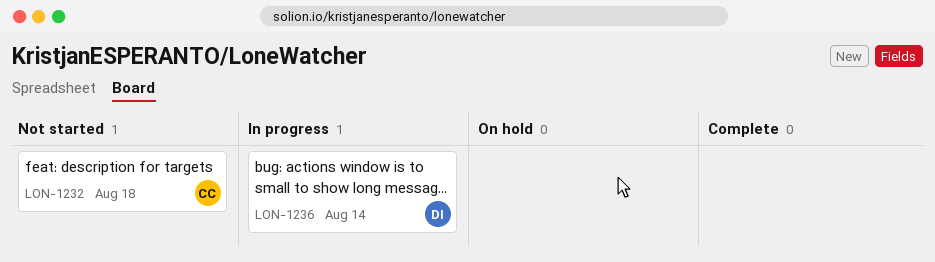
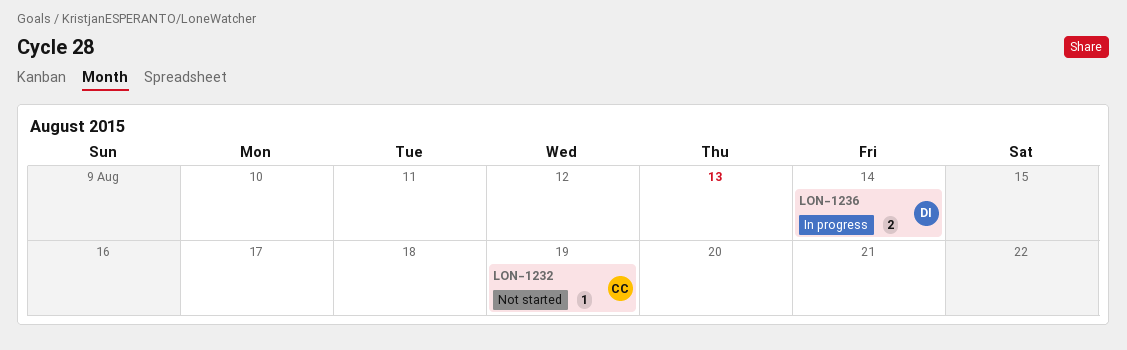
LON-1232, due: Aug 18 -> Aug 19

